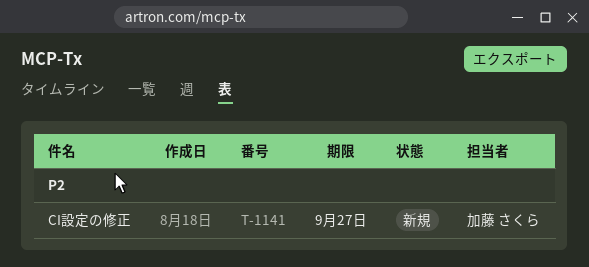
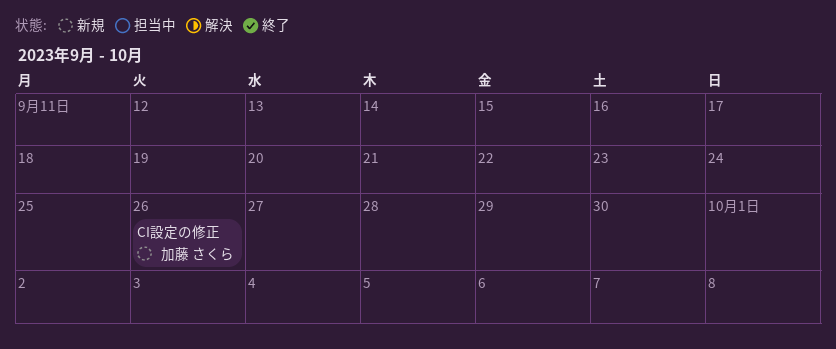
CI設定の修正, due: Sep 27 -> Sep 26

